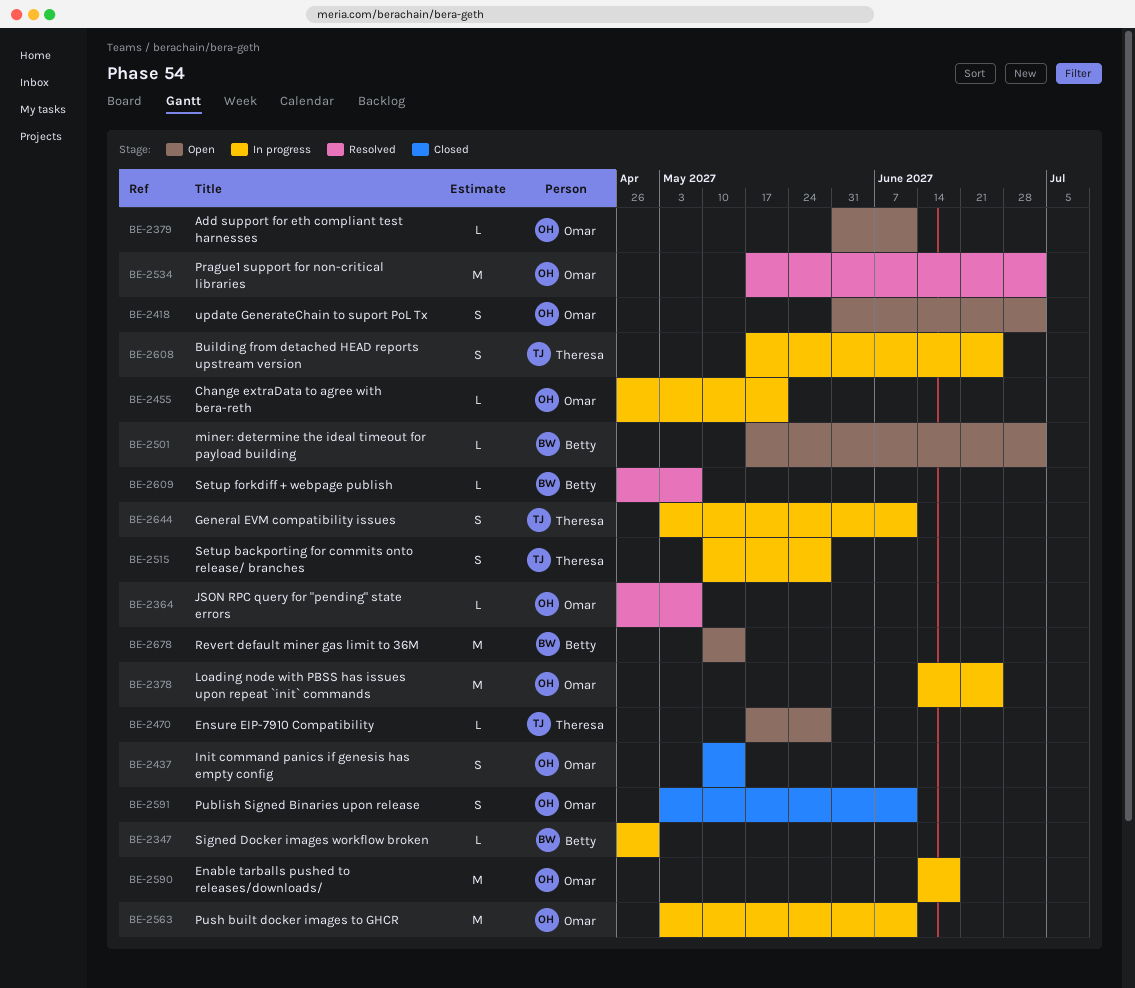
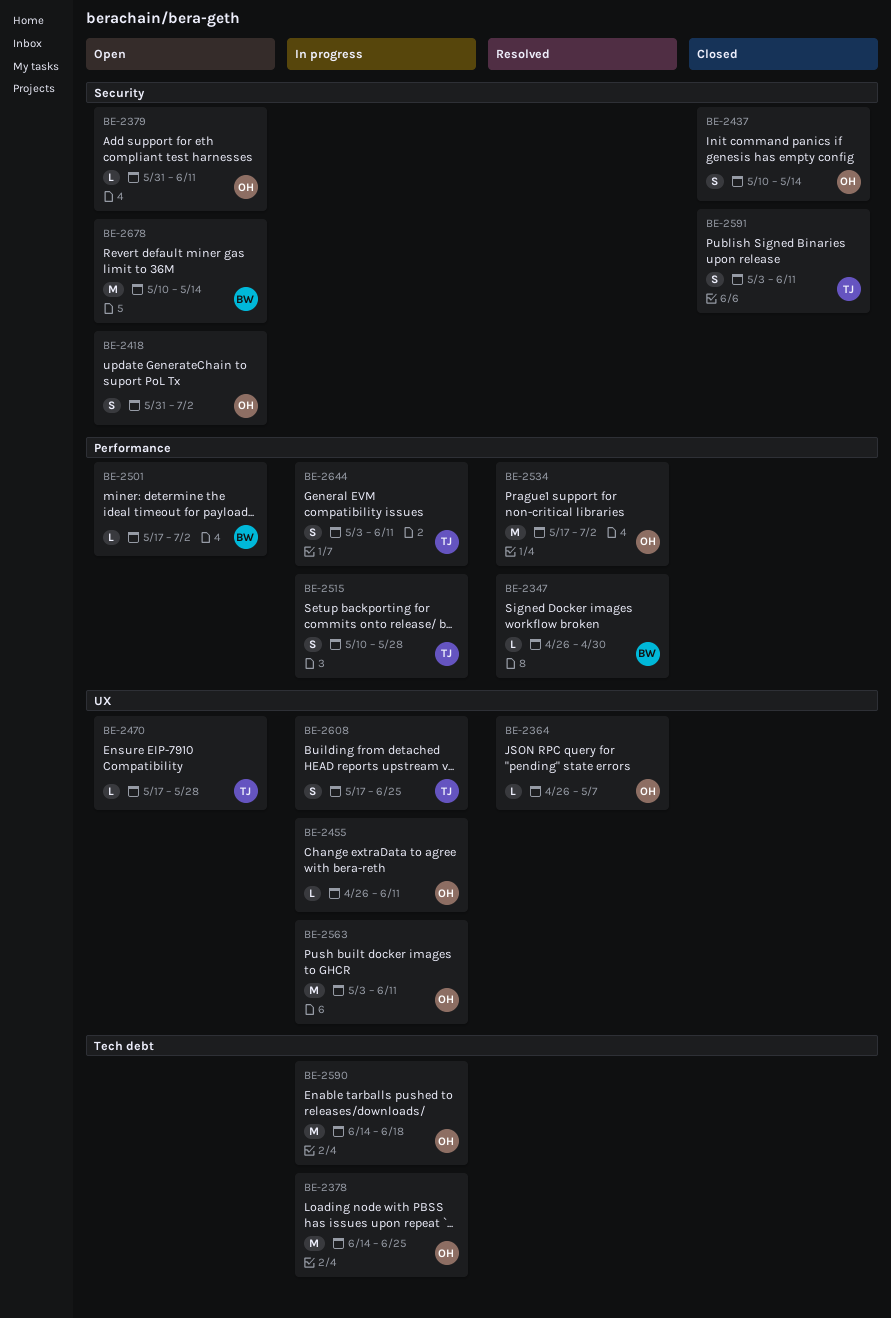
BE-2347, status: In progress -> Resolved
BE-2455, due: May 21 -> Jun 11
BE-2591, owner: Omar -> Theresa
BE-2609: present -> none

